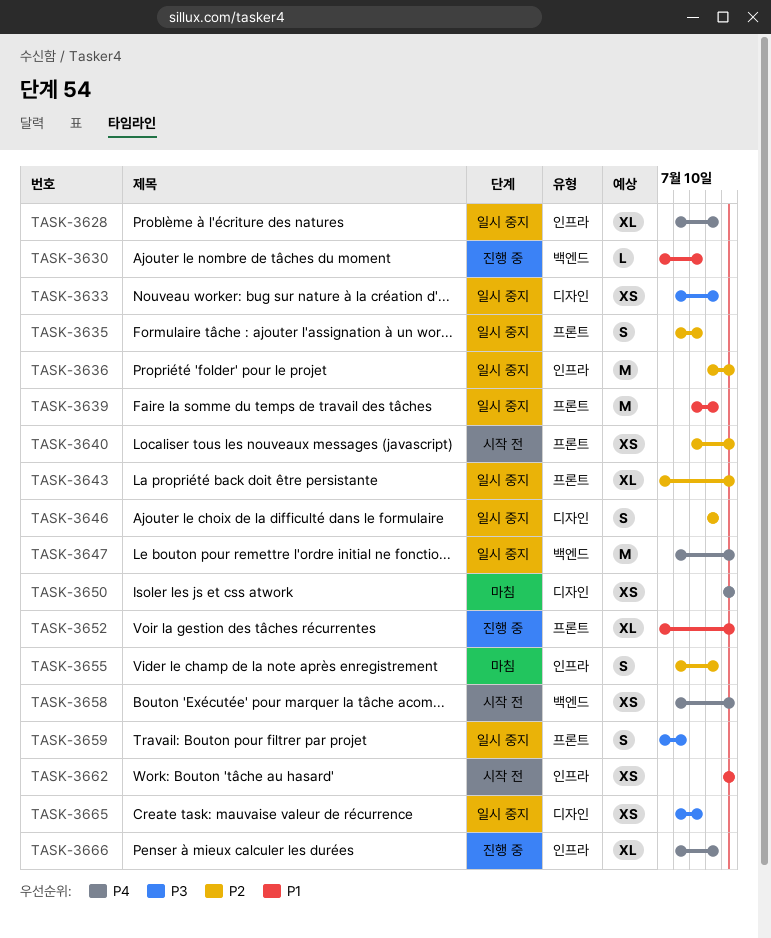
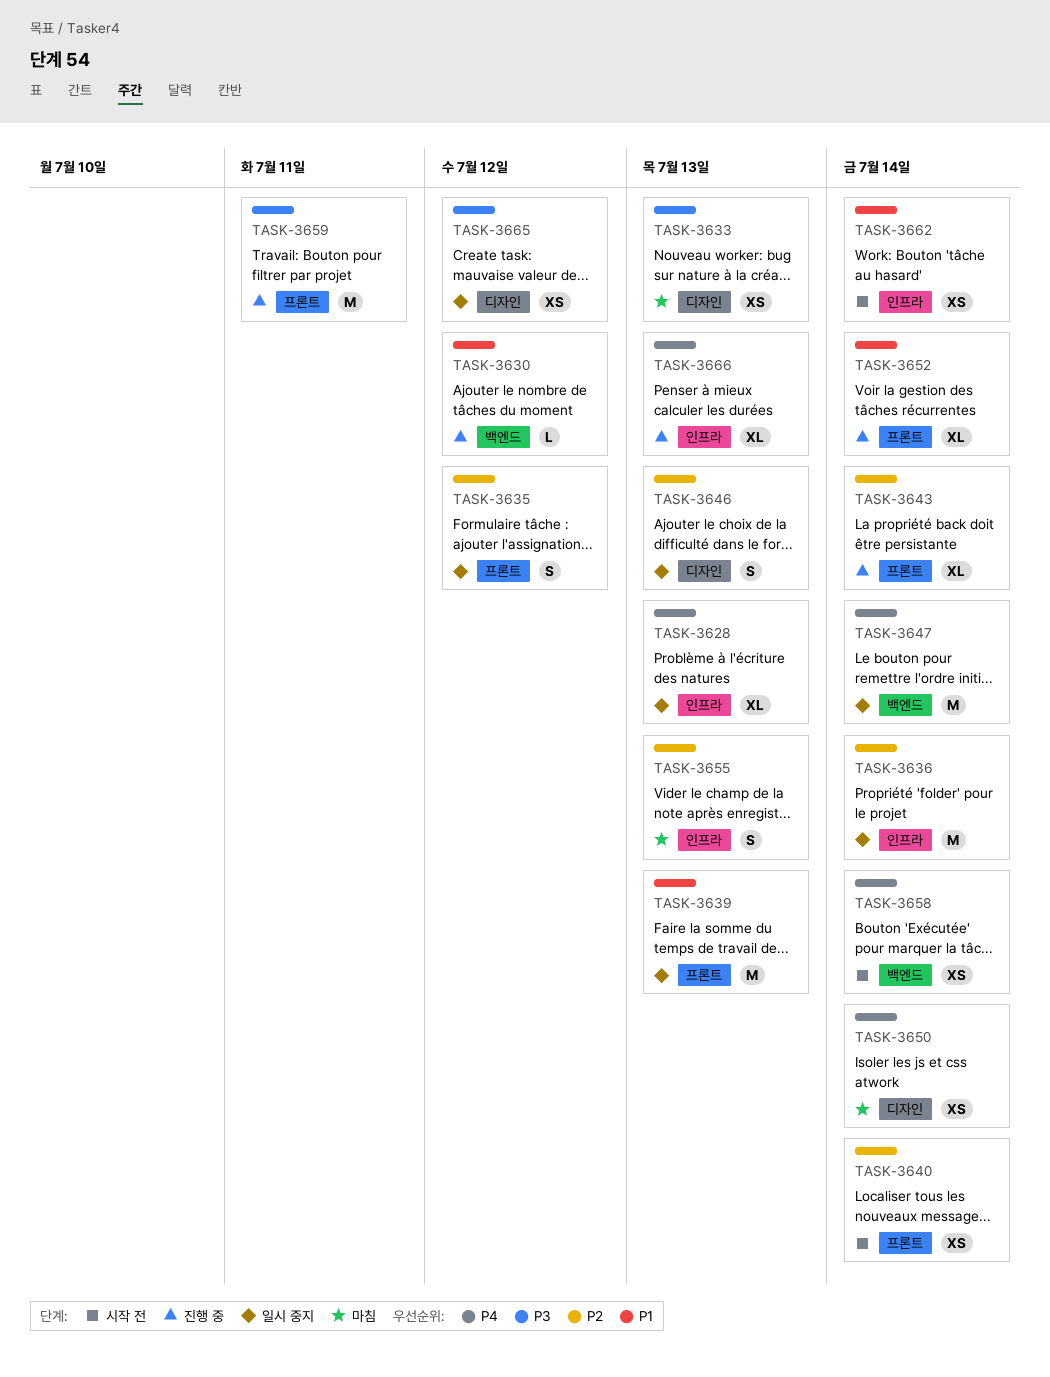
TASK-3633, status: 일시 중지 -> 마침
TASK-3643, status: 일시 중지 -> 진행 중
TASK-3659, status: 일시 중지 -> 진행 중
TASK-3659, estimate: S -> M

